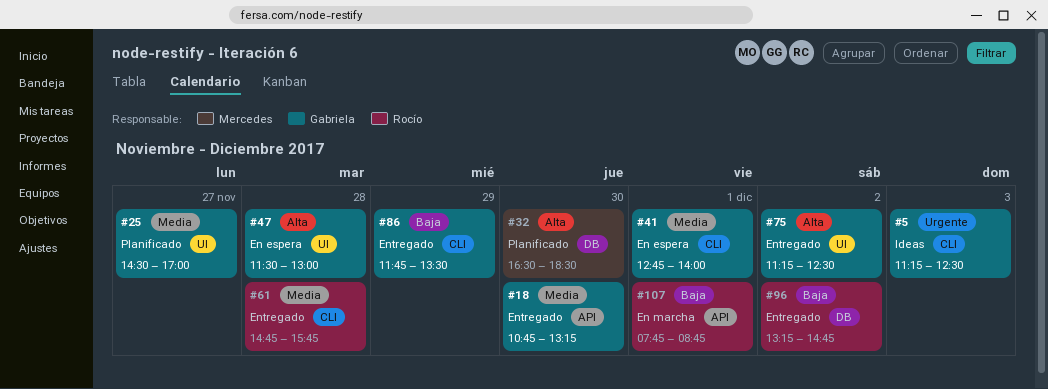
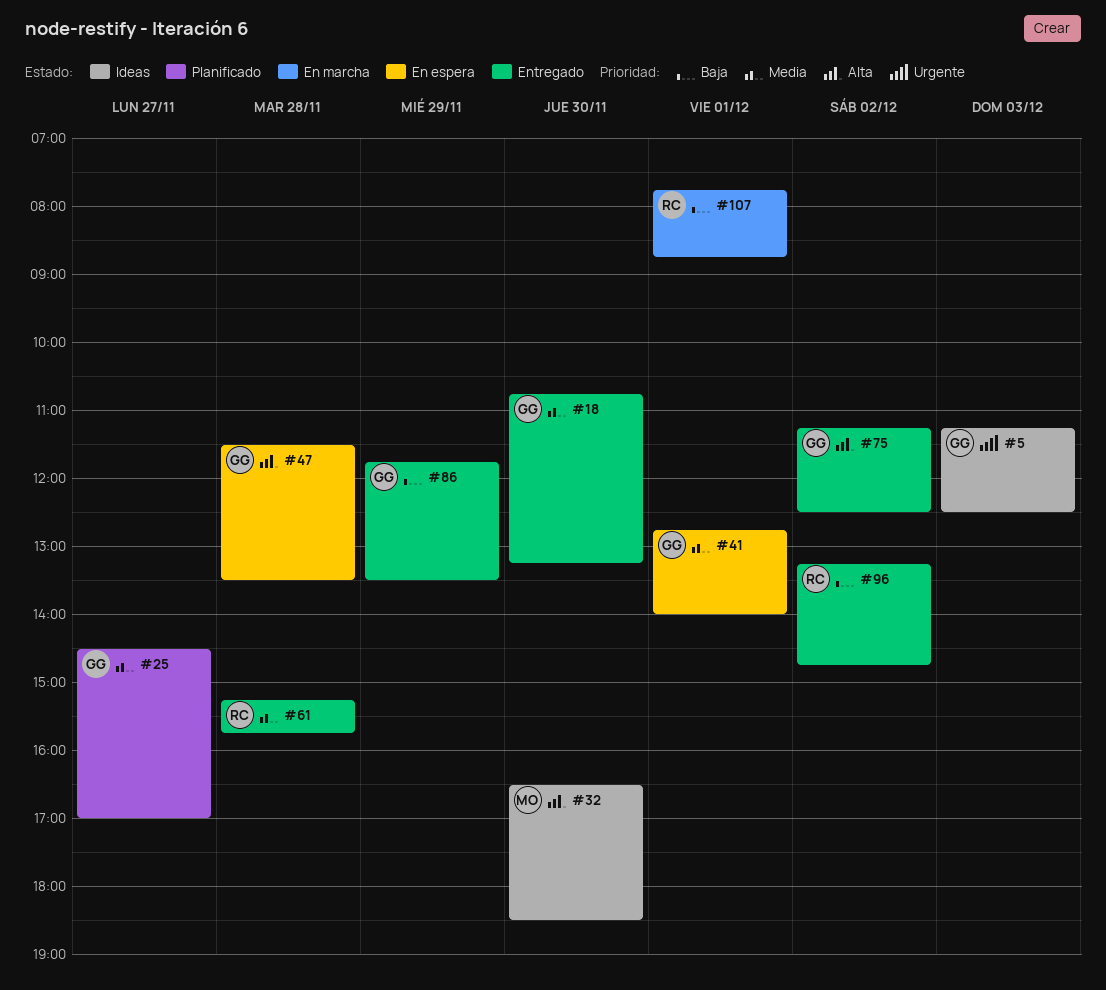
#32, status: Planificado -> Ideas
#47, ends: 13:00 -> 13:30
#61, begins: 14:45 -> 15:15

